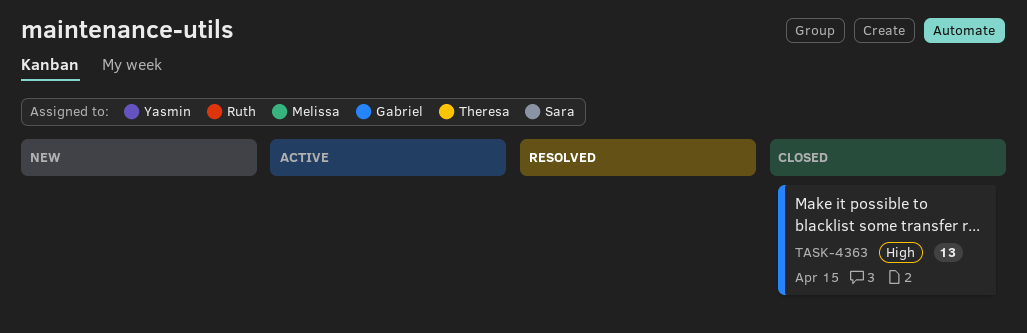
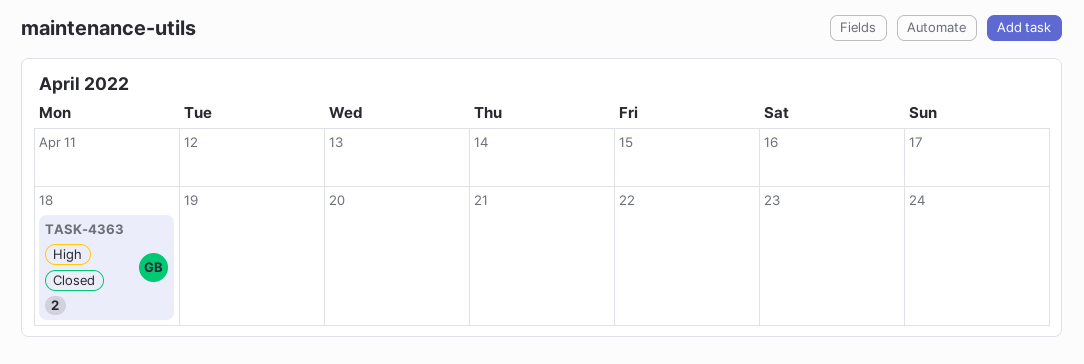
TASK-4363, estimate: 13 -> 2
TASK-4363, due: Apr 15 -> Apr 18

